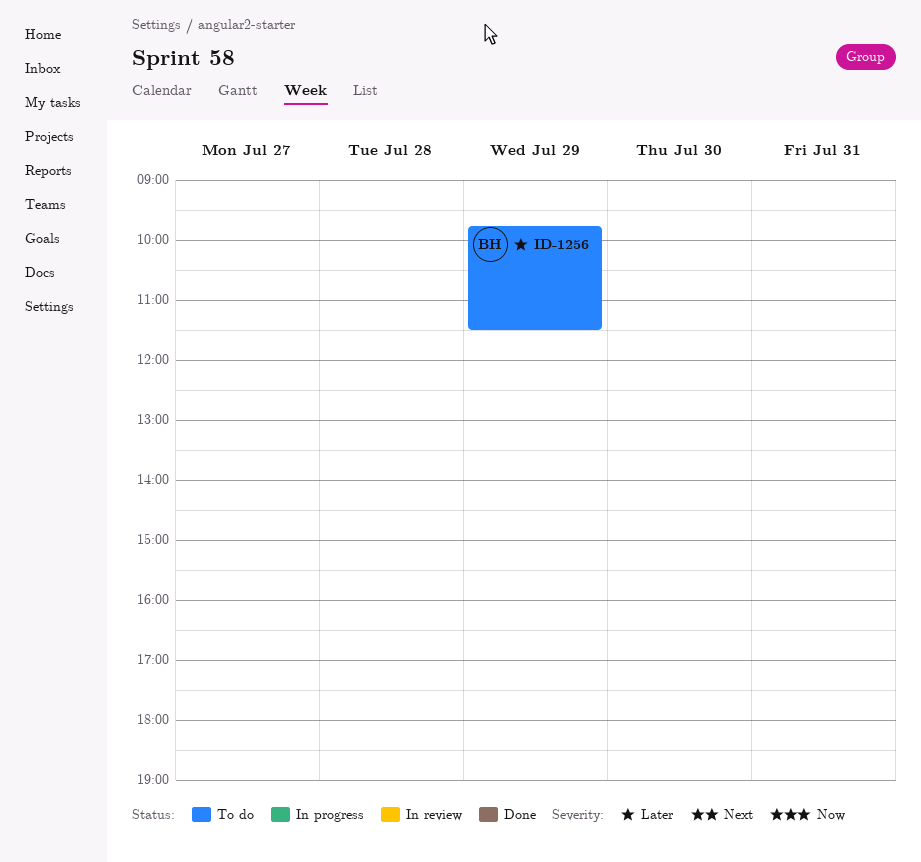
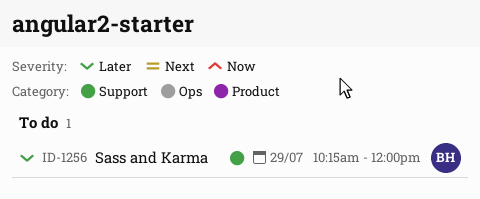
ID-1256, begins: 09:45 -> 10:15
ID-1256, ends: 11:30 -> 12:00

